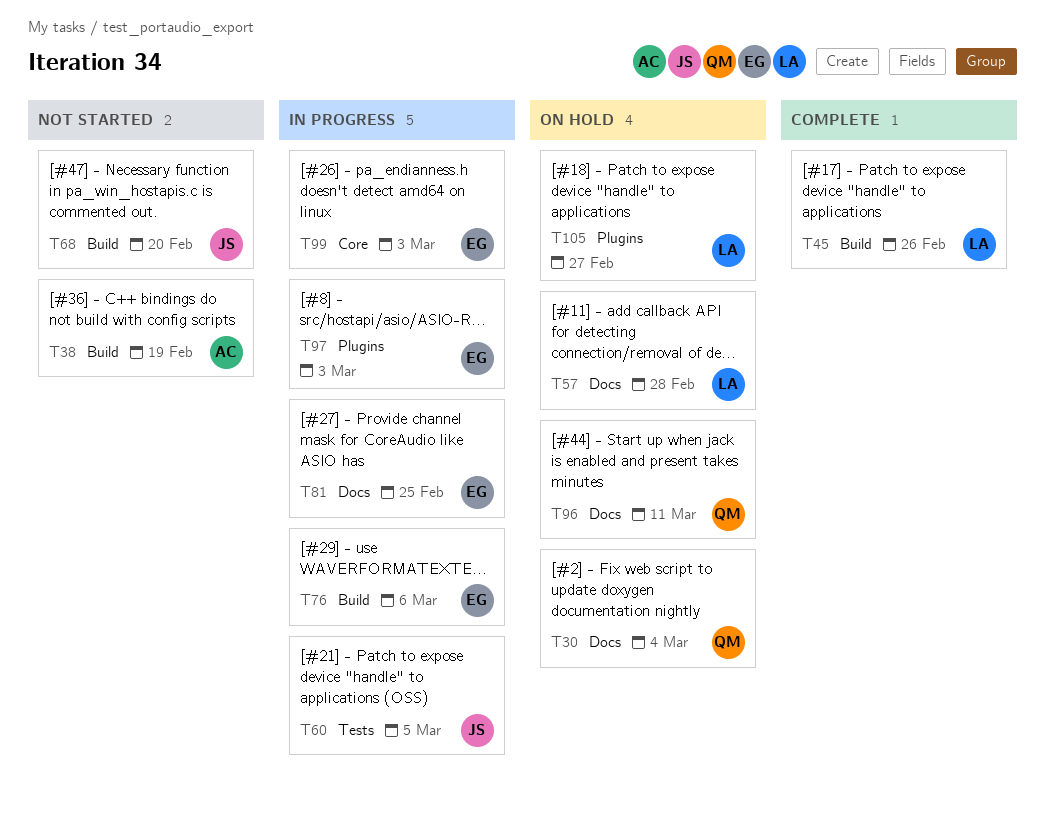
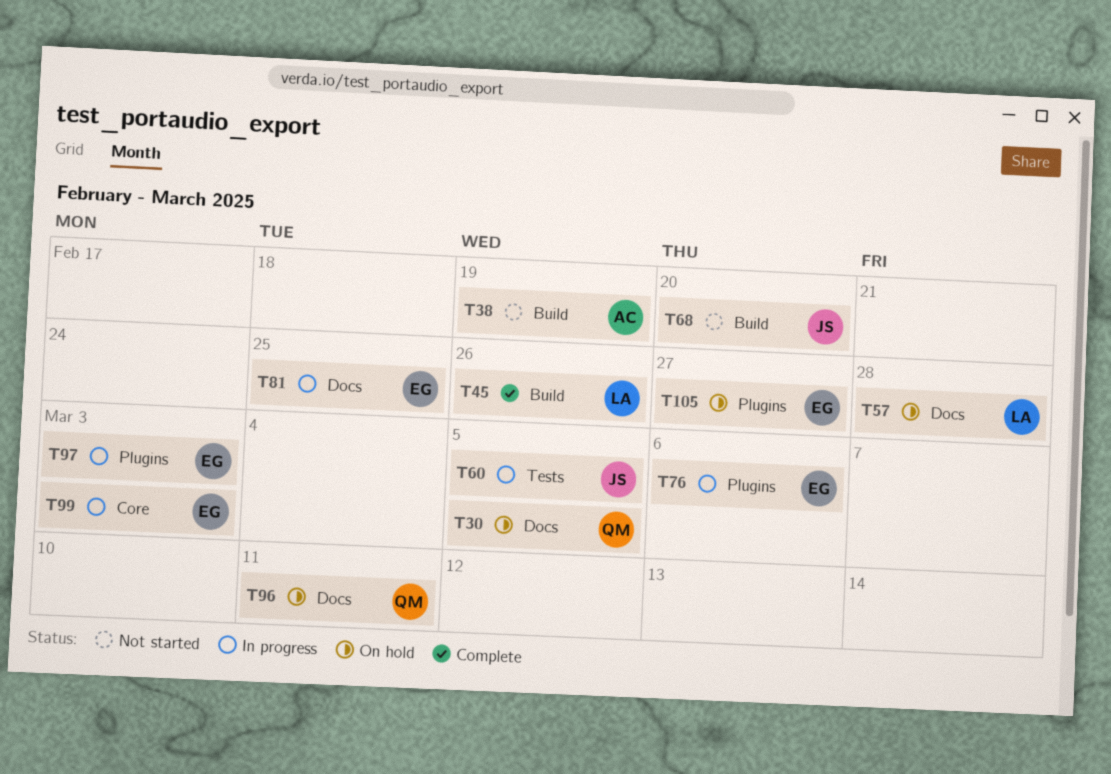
T30, due: Mar 4 -> Mar 5
T76, label: Build -> Plugins
T105, owner: LA -> EG

